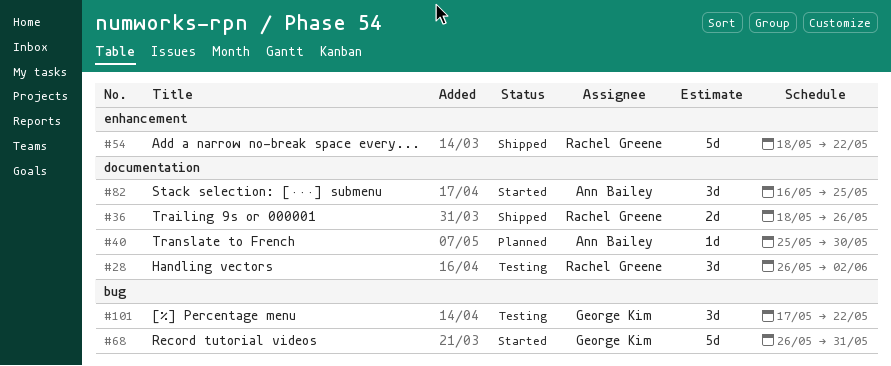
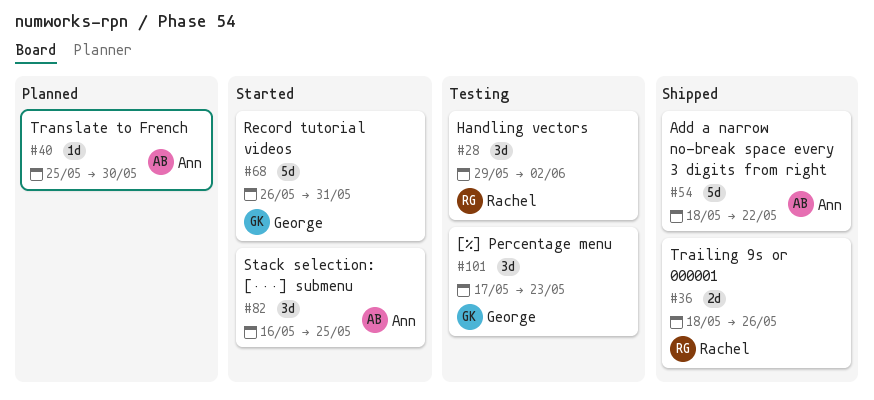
#28, start: May 26 -> May 29
#54, owner: Rachel Greene -> Ann Bailey
#101, due: May 22 -> May 23

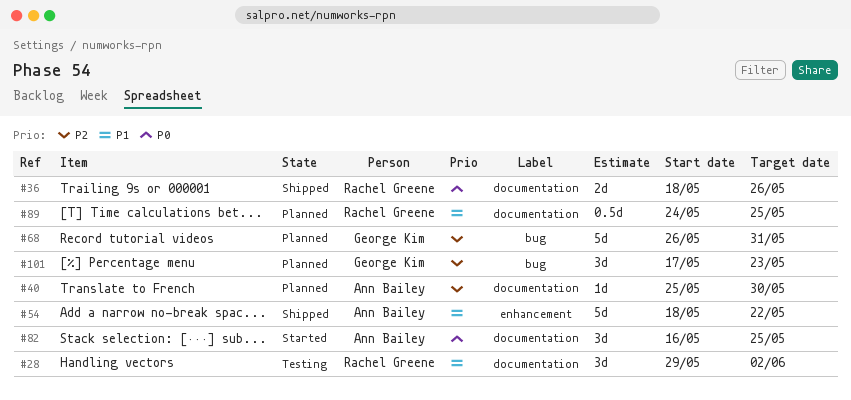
#68, status: Started -> Planned
#89: none -> present
#101, status: Testing -> Planned

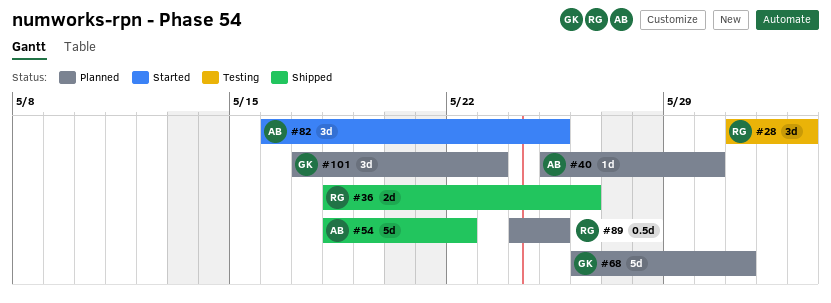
#28, start: May 29 -> May 31

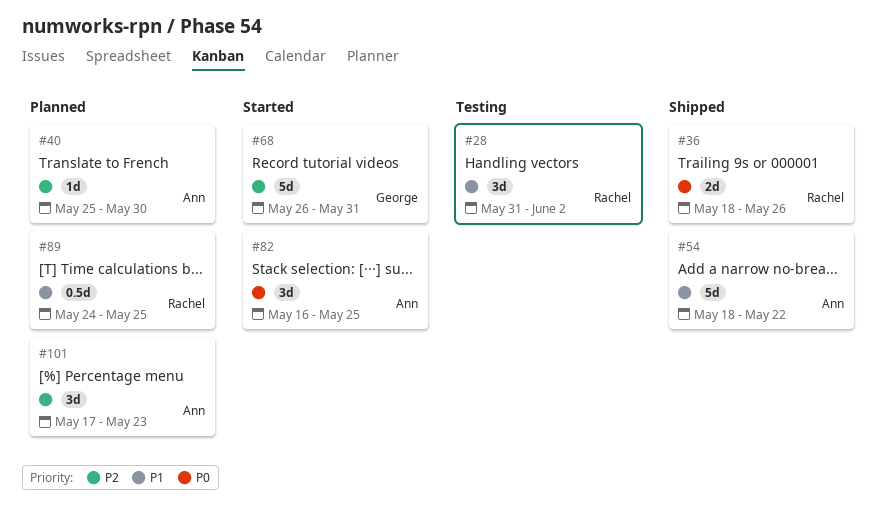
#68, status: Planned -> Started
#101, owner: George -> Ann

